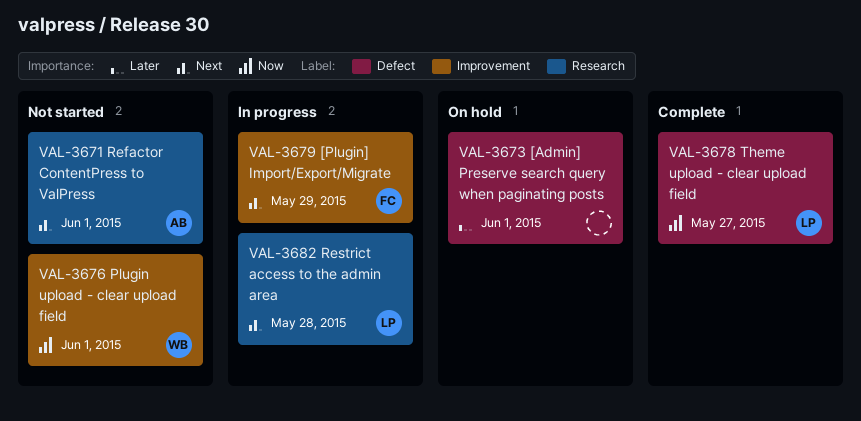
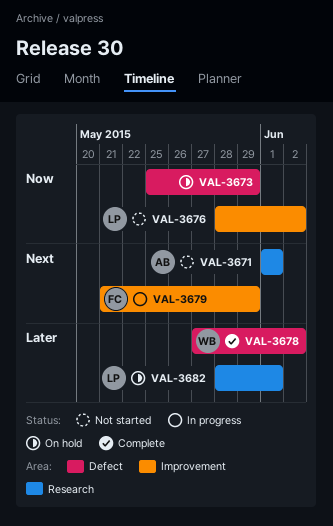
VAL-3673, priority: Later -> Now
VAL-3673, due: Jun 1 -> May 29
VAL-3676, owner: WB -> LP
VAL-3676, due: Jun 1 -> Jun 2
VAL-3678, owner: LP -> WB
VAL-3678, priority: Now -> Later
VAL-3678, due: May 27 -> Jun 2
VAL-3682, status: In progress -> On hold
VAL-3682, priority: Next -> Later
VAL-3682, due: May 28 -> Jun 1

